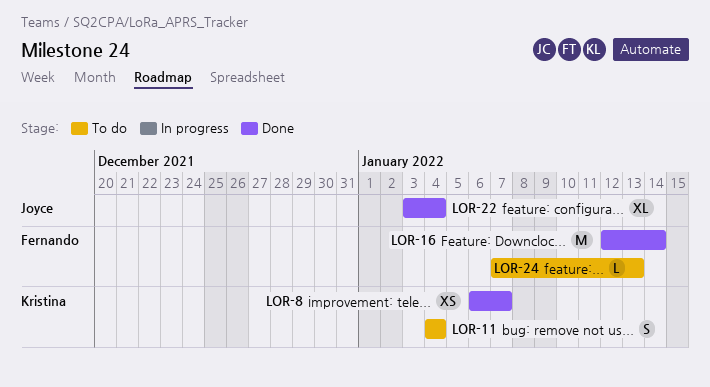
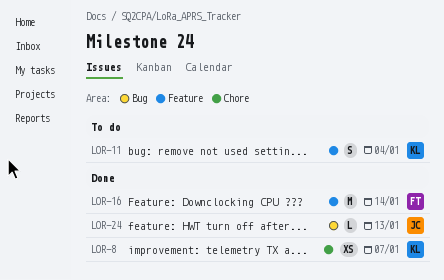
LOR-22: present -> none
LOR-24, status: To do -> Done
LOR-24, owner: Fernando -> Joyce

